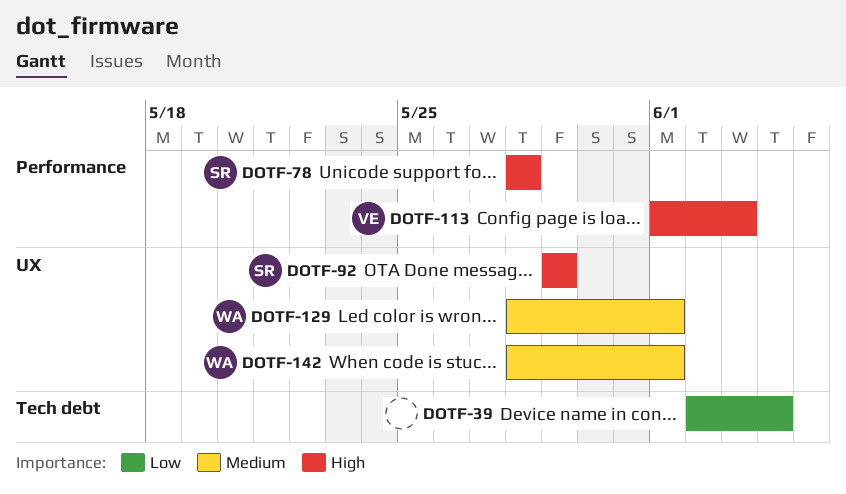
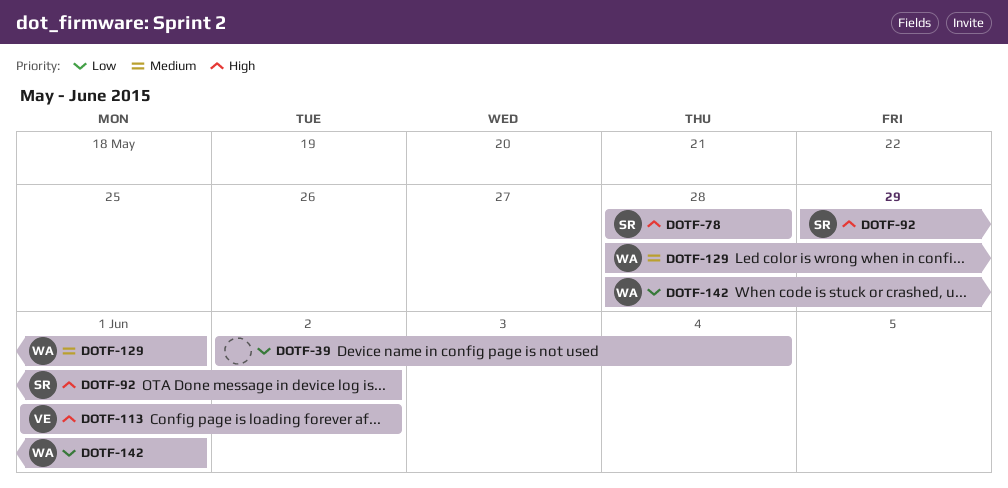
DOTF-92, due: May 29 -> Jun 2
DOTF-113, due: Jun 3 -> Jun 2
DOTF-142, priority: Medium -> Low

